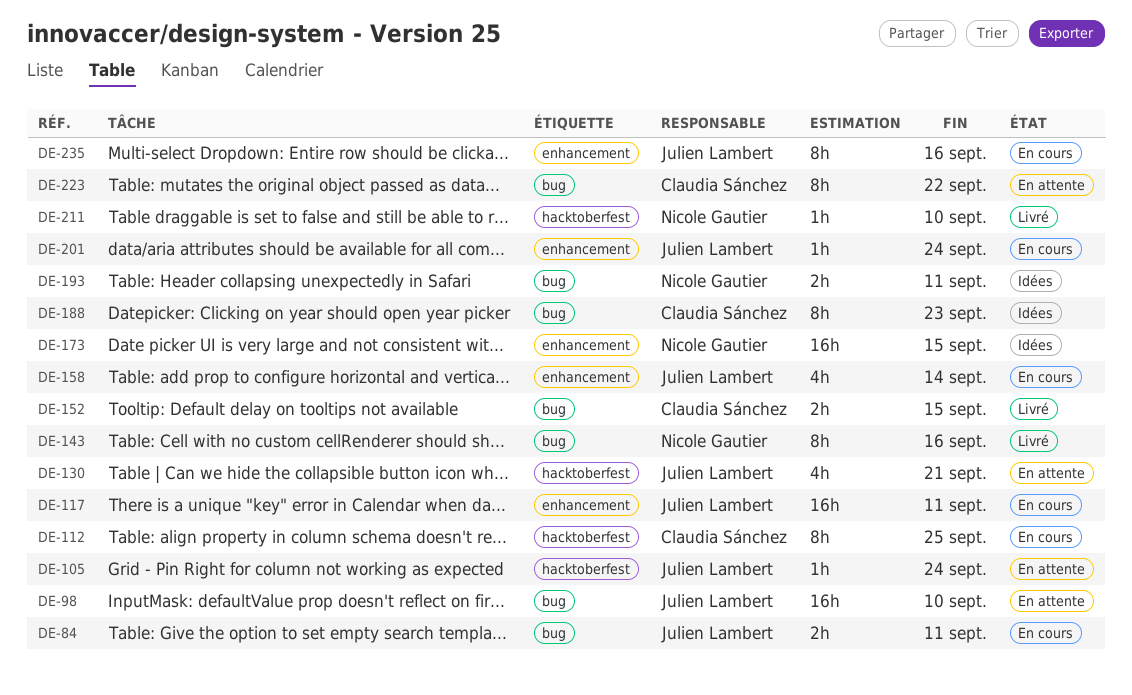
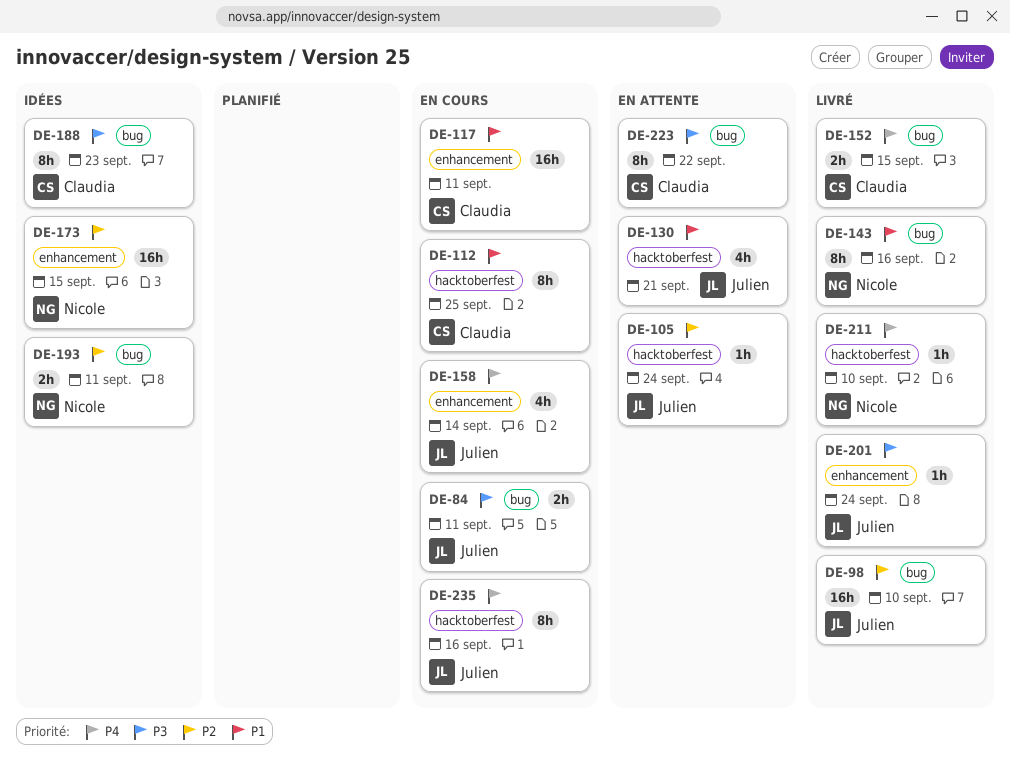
DE-98, status: En attente -> Livré
DE-117, owner: Julien Lambert -> Claudia Sánchez
DE-201, status: En cours -> Livré
DE-235, label: enhancement -> hacktoberfest

